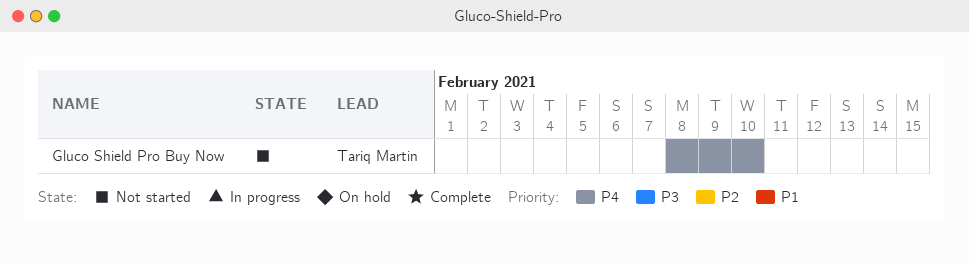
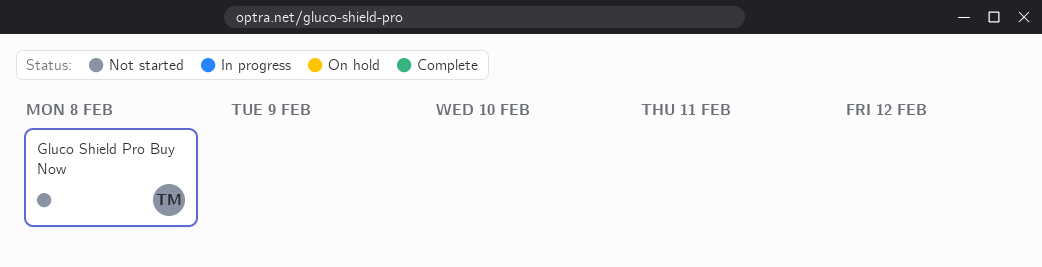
Gluco Shield Pro Buy Now, due: Feb 10 -> Feb 8

